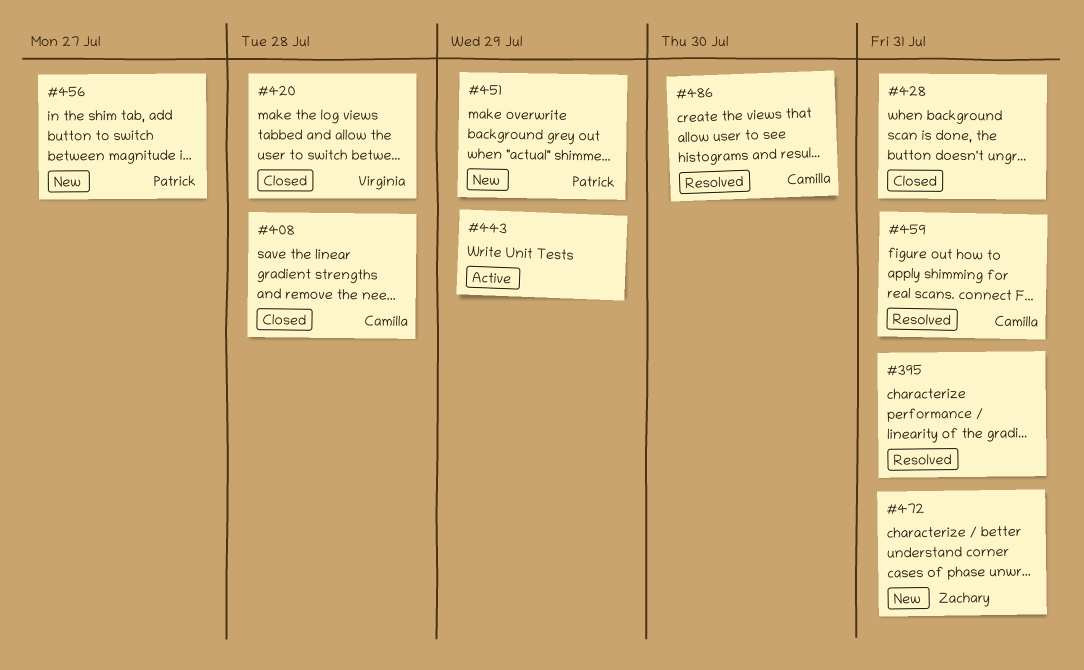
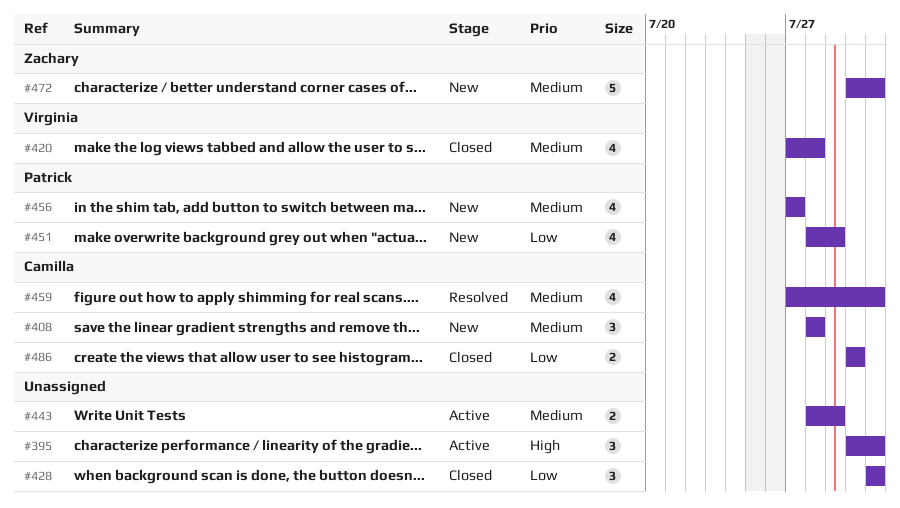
#395, status: Resolved -> Active
#408, status: Closed -> New
#486, status: Resolved -> Closed

